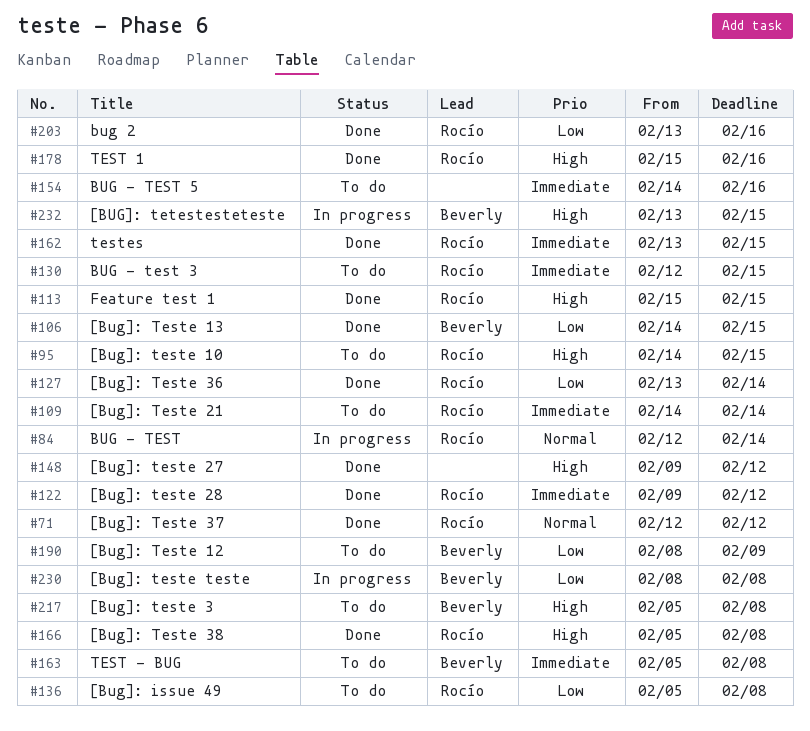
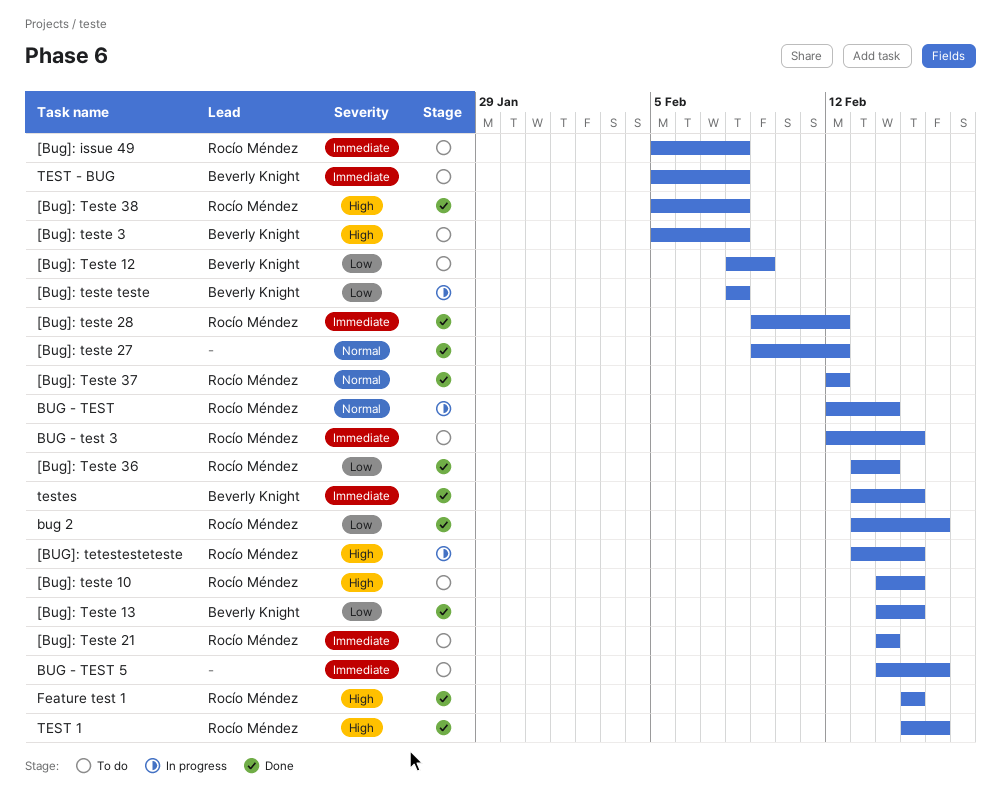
[Bug]: issue 49, priority: Low -> Immediate
[Bug]: teste 27, priority: High -> Normal
[BUG]: tetestesteteste, owner: Beverly Knight -> Rocío Méndez
testes, owner: Rocío Méndez -> Beverly Knight

